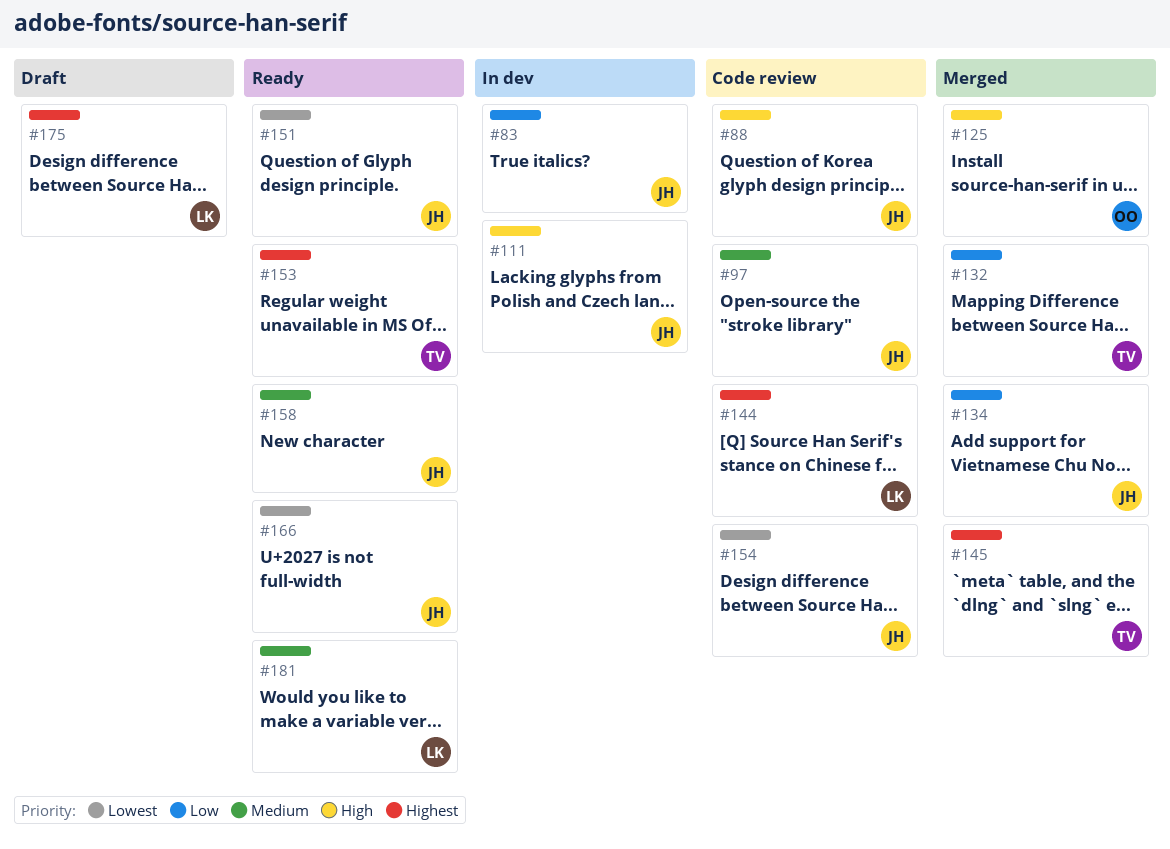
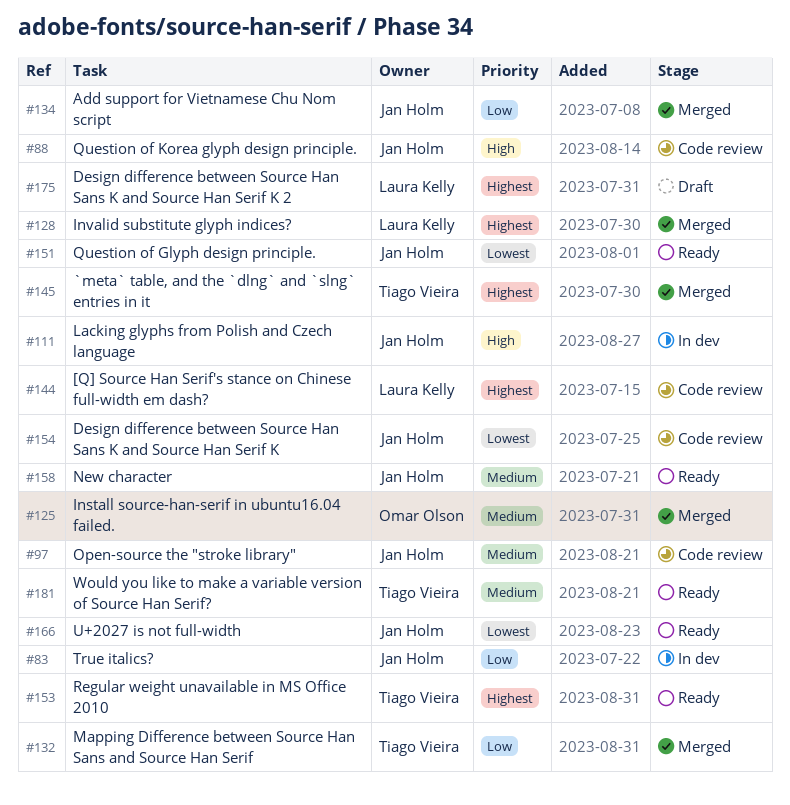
#125, priority: High -> Medium
#128: none -> present
#181, owner: Laura Kelly -> Tiago Vieira

